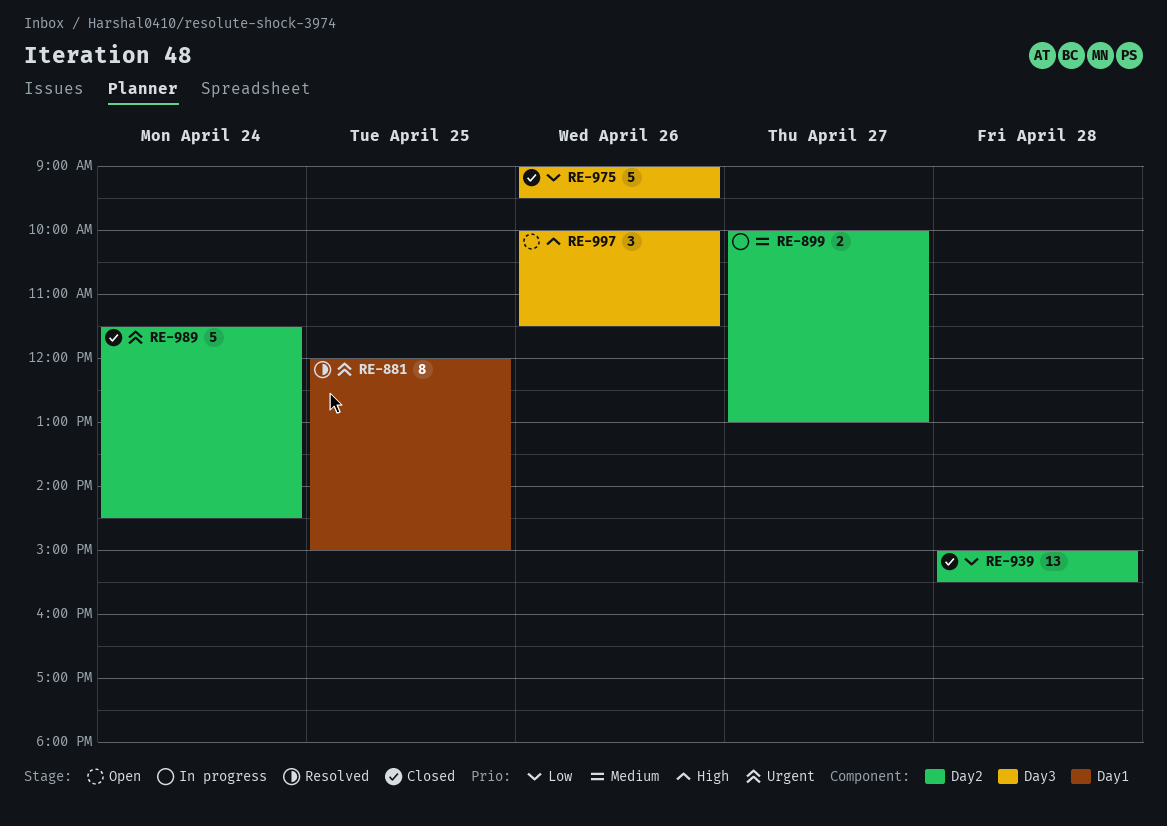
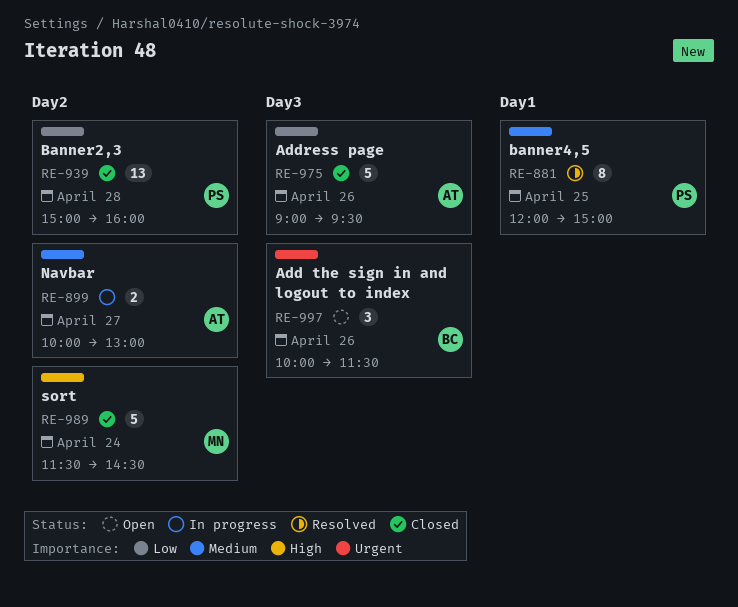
RE-881, priority: Urgent -> Medium
RE-939, ends: 15:30 -> 16:00
RE-989, priority: Urgent -> High
RE-997, priority: High -> Urgent

